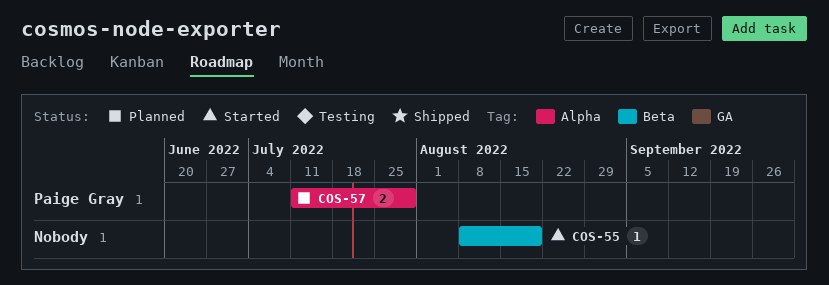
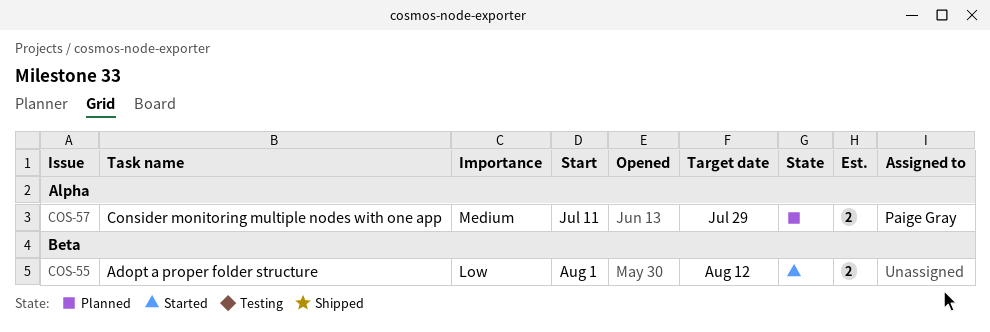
COS-55, estimate: 1 -> 2
COS-55, start: Aug 8 -> Aug 1
COS-55, due: Aug 19 -> Aug 12

